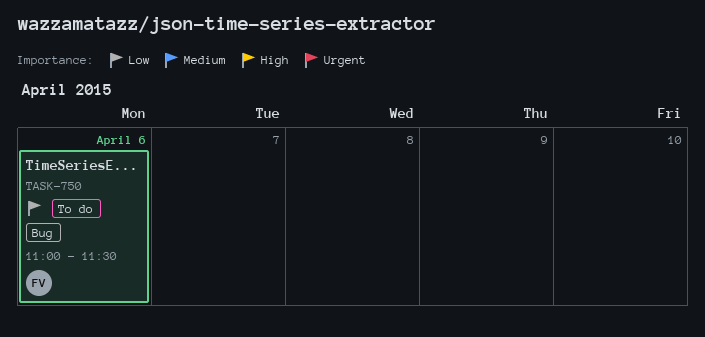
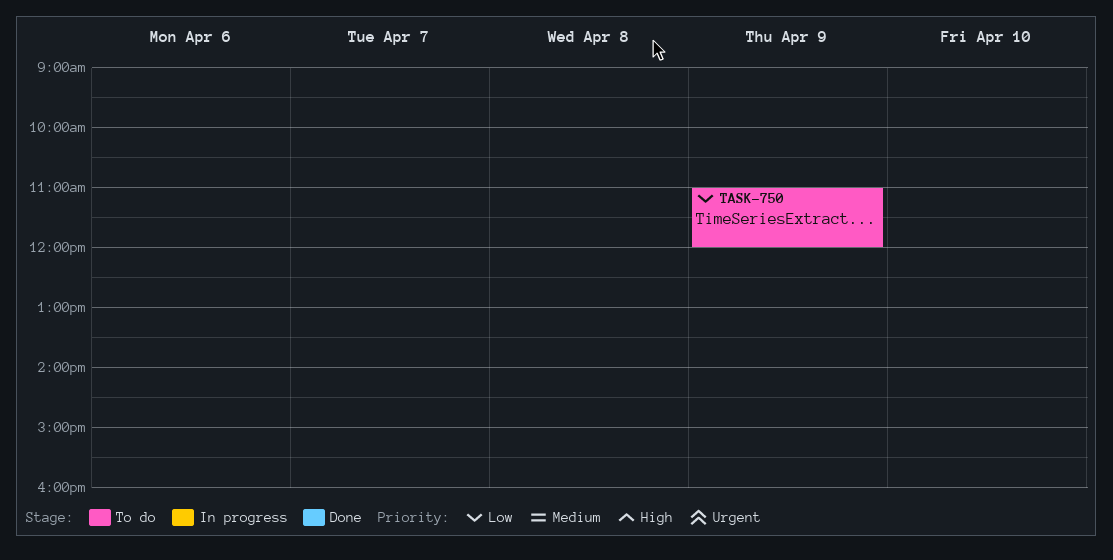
TASK-750, day: Apr 6 -> Apr 9
TASK-750, ends: 11:30 -> 12:00

